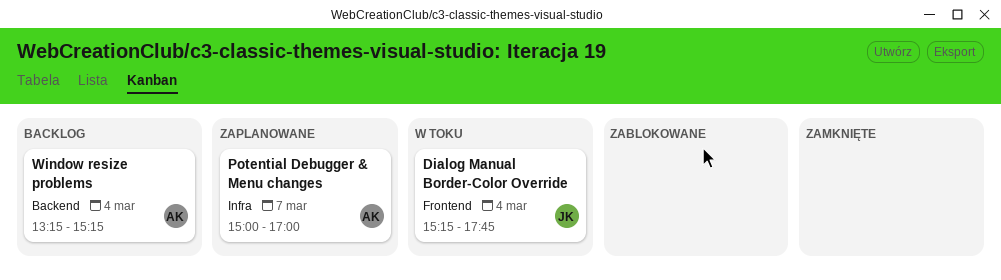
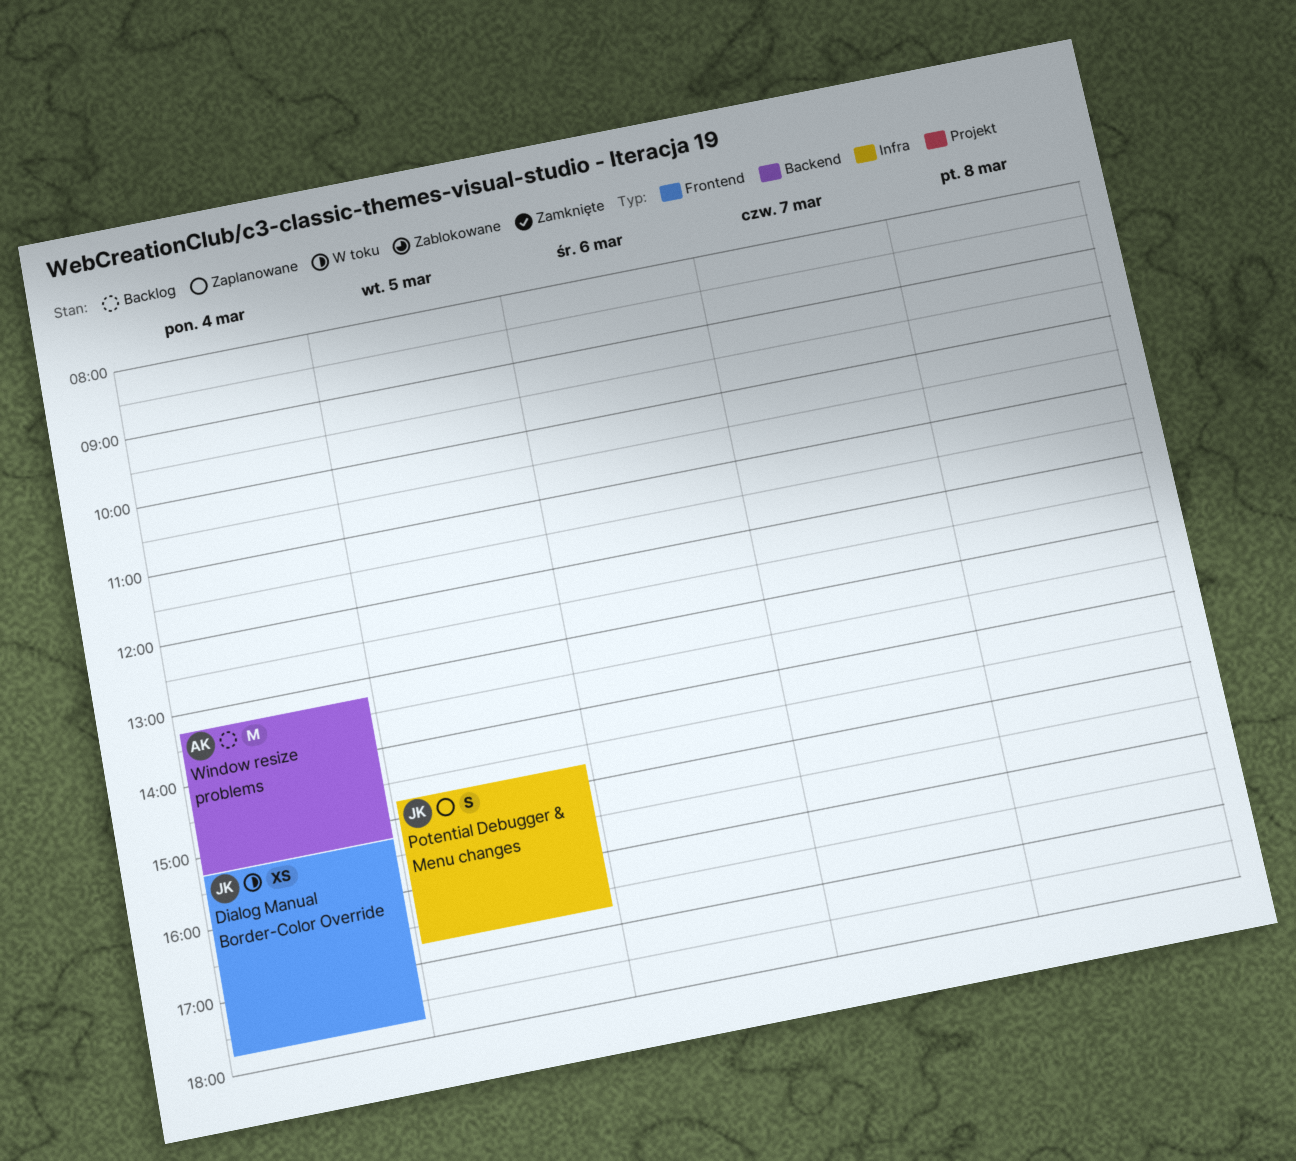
Potential Debugger & Menu changes, owner: AK -> JK
Potential Debugger & Menu changes, day: Mar 7 -> Mar 5
Potential Debugger & Menu changes, begins: 15:00 -> 14:45
Potential Debugger & Menu changes, ends: 17:00 -> 16:45

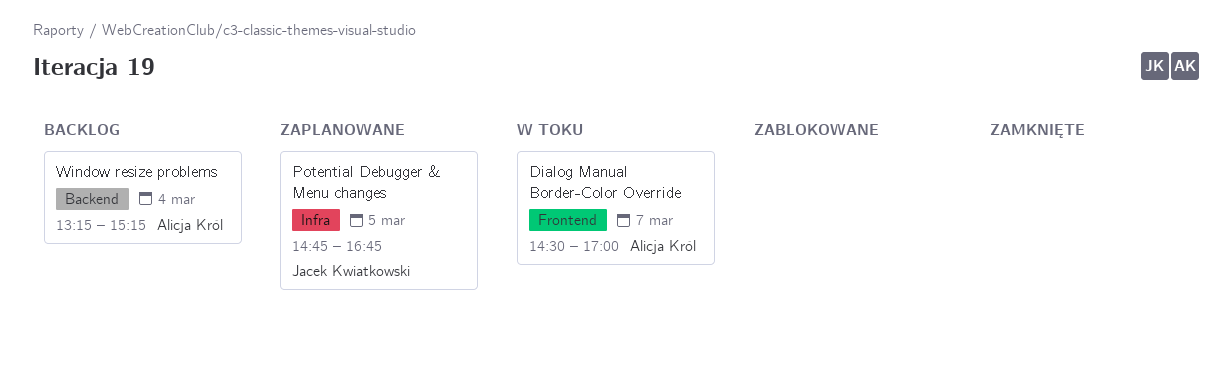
Dialog Manual Border-Color Override, owner: Jacek Kwiatkowski -> Alicja Król
Dialog Manual Border-Color Override, day: Mar 4 -> Mar 7
Dialog Manual Border-Color Override, begins: 15:15 -> 14:30
Dialog Manual Border-Color Override, ends: 17:45 -> 17:00

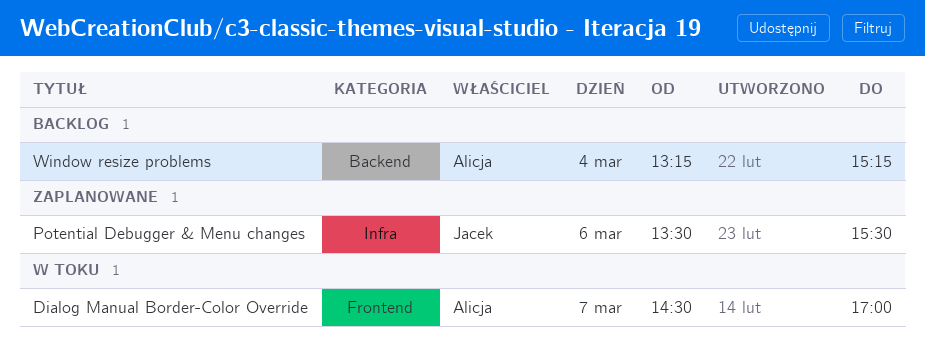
Potential Debugger & Menu changes, day: Mar 5 -> Mar 6
Potential Debugger & Menu changes, begins: 14:45 -> 13:30
Potential Debugger & Menu changes, ends: 16:45 -> 15:30

